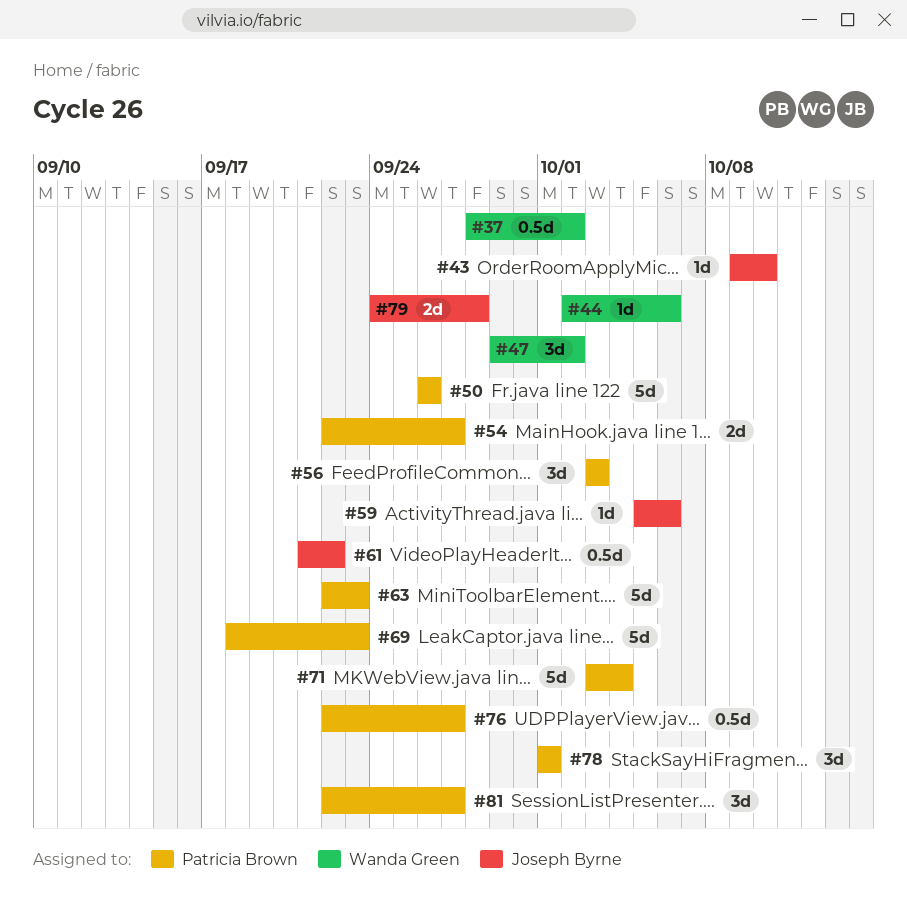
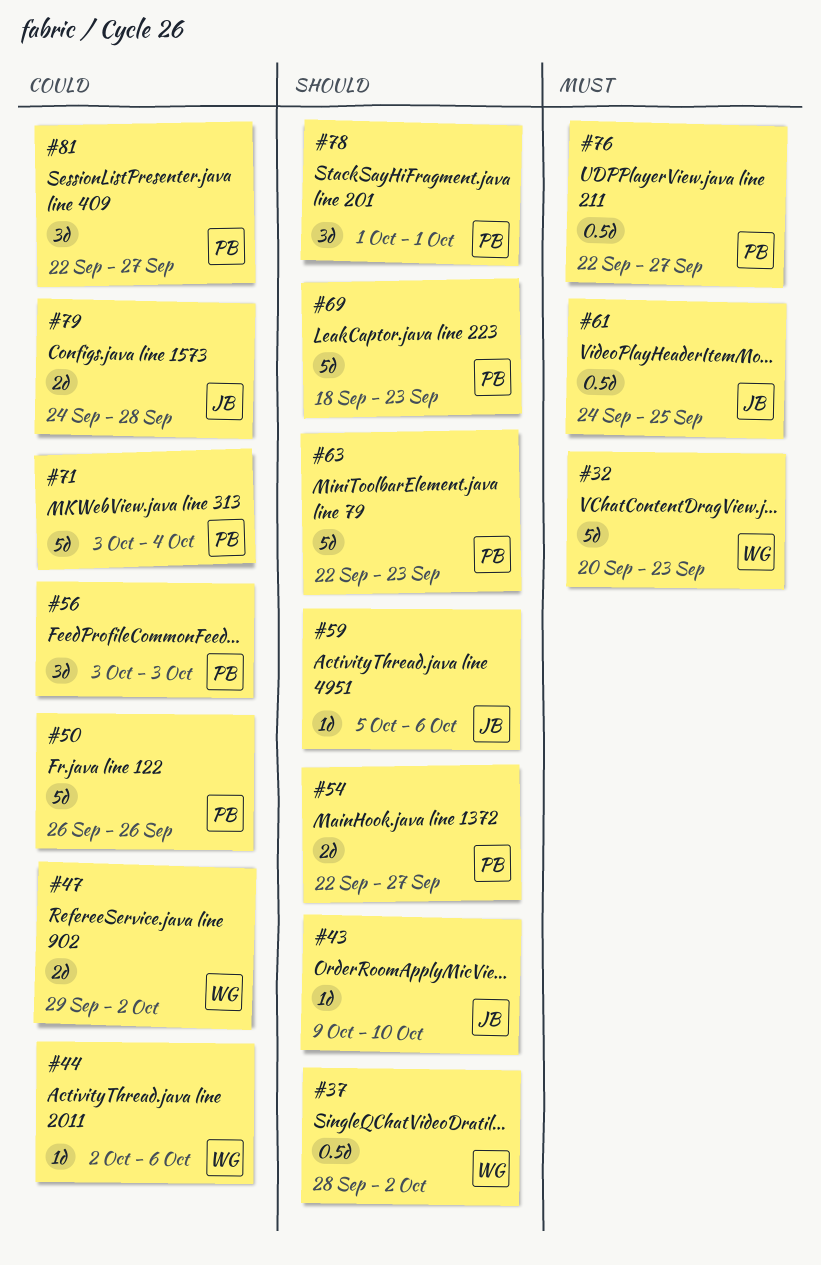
#32: none -> present
#47, estimate: 3d -> 2d
#61, start: Sep 21 -> Sep 24
#61, due: Sep 22 -> Sep 25

